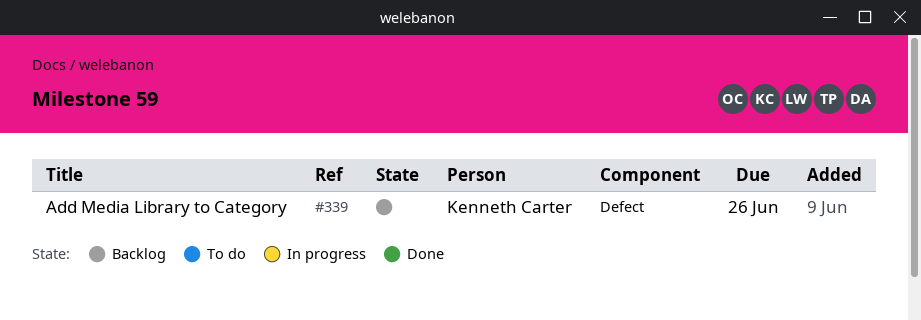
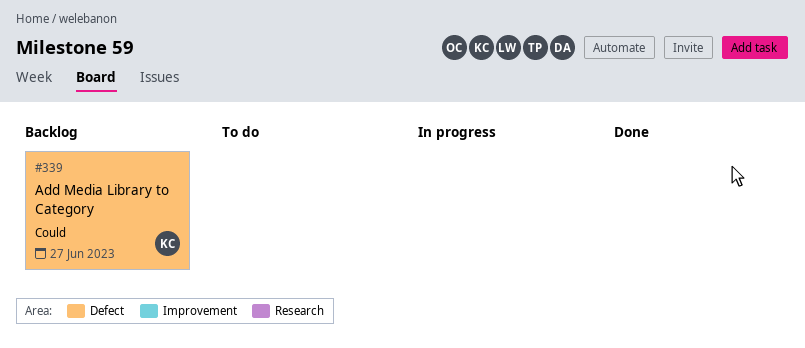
#339, due: Jun 26 -> Jun 27

